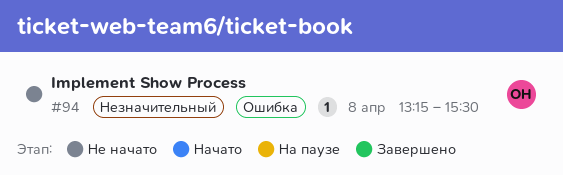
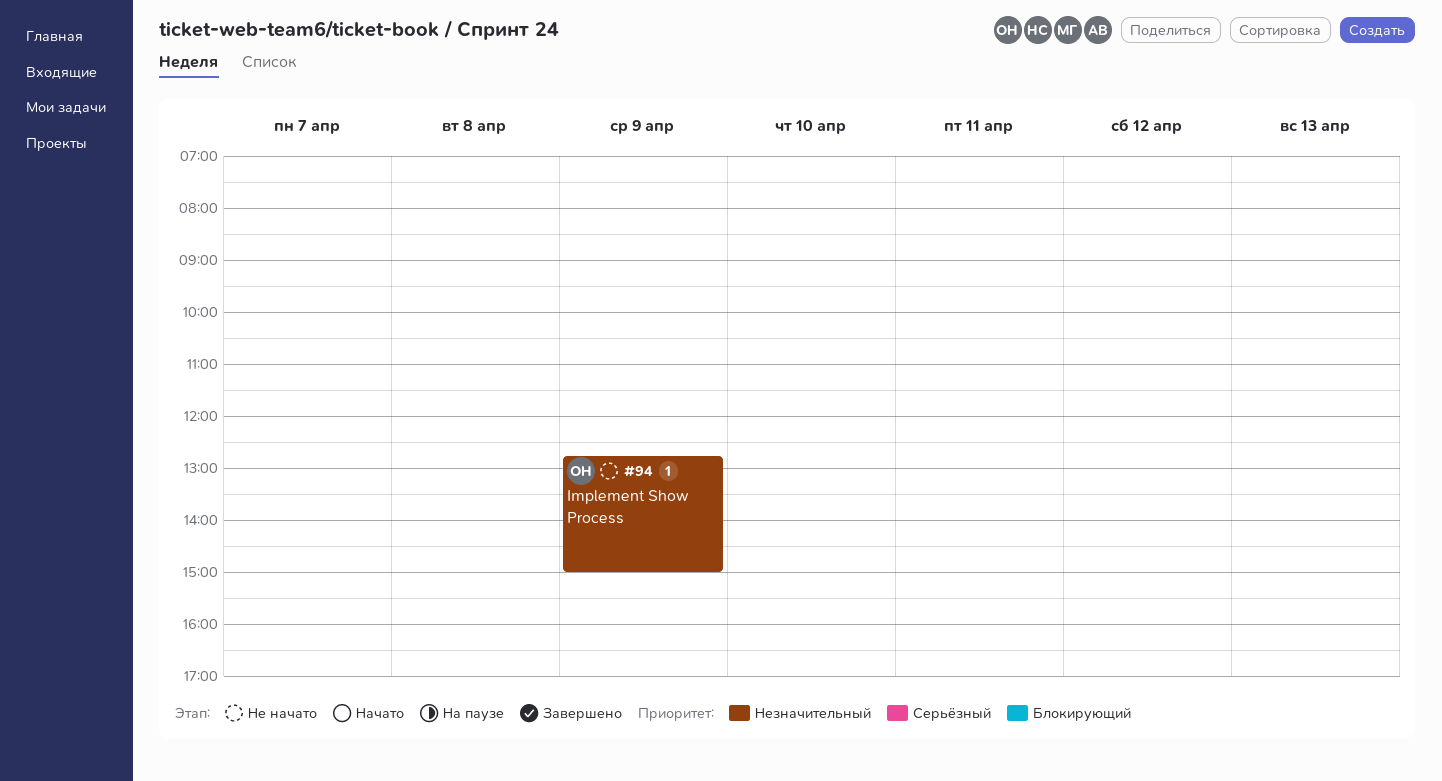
#94, day: Apr 8 -> Apr 9
#94, begins: 13:15 -> 12:45
#94, ends: 15:30 -> 15:00

